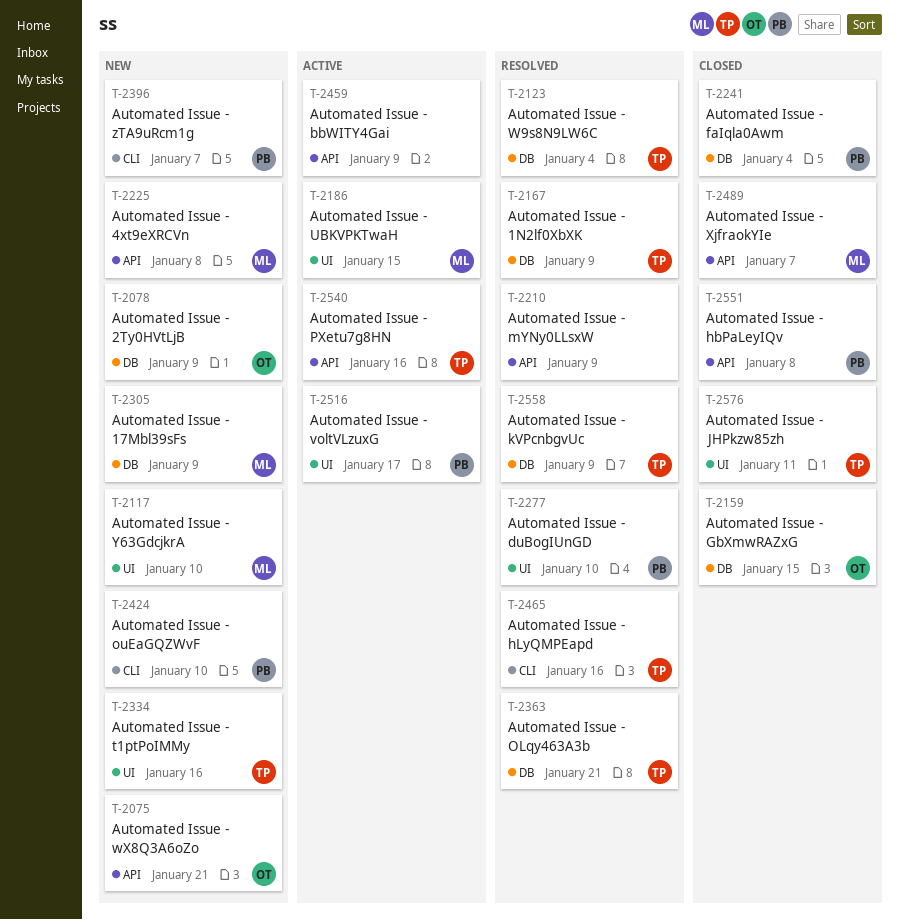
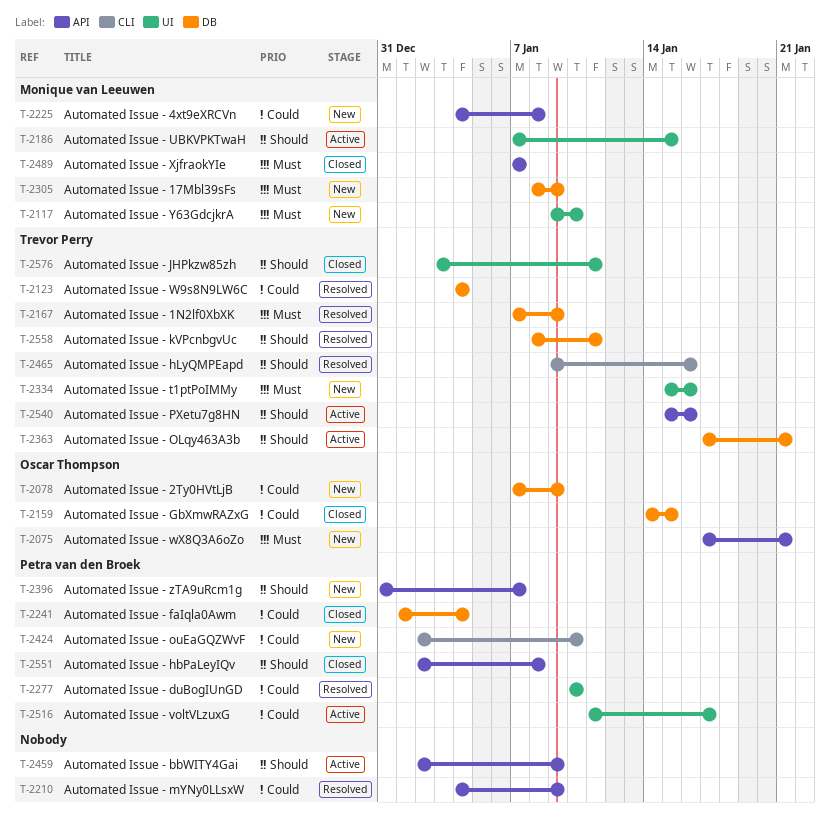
T-2363, status: Resolved -> Active
T-2396, label: CLI -> API
T-2558, due: Jan 9 -> Jan 11

